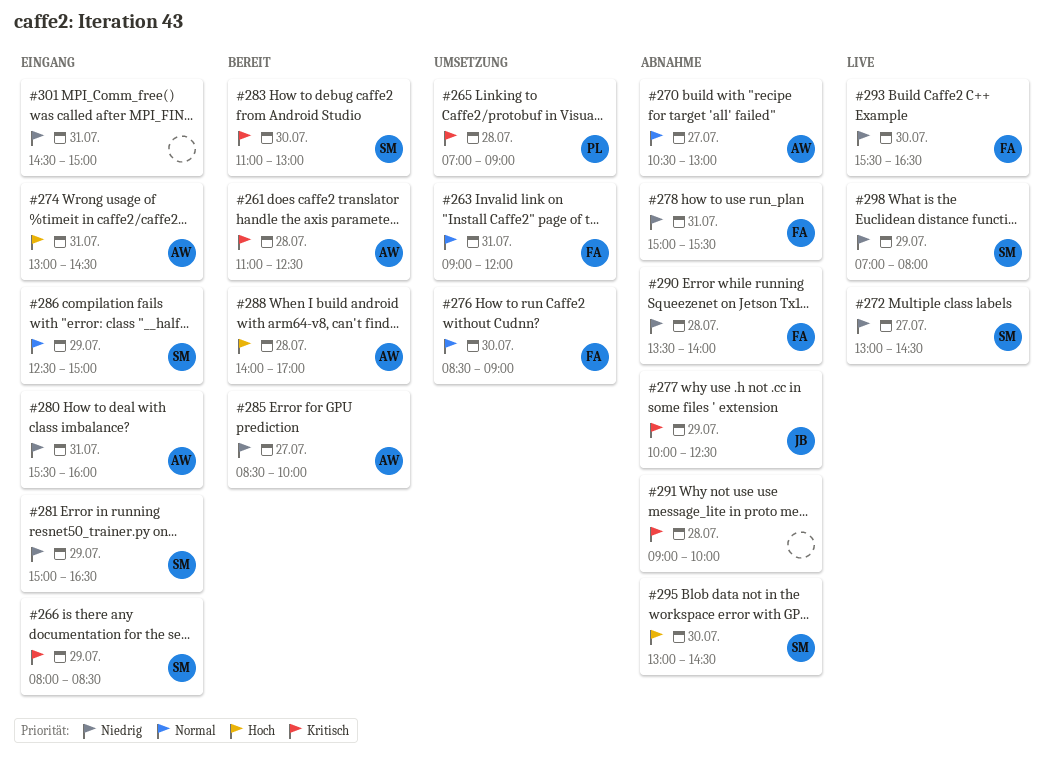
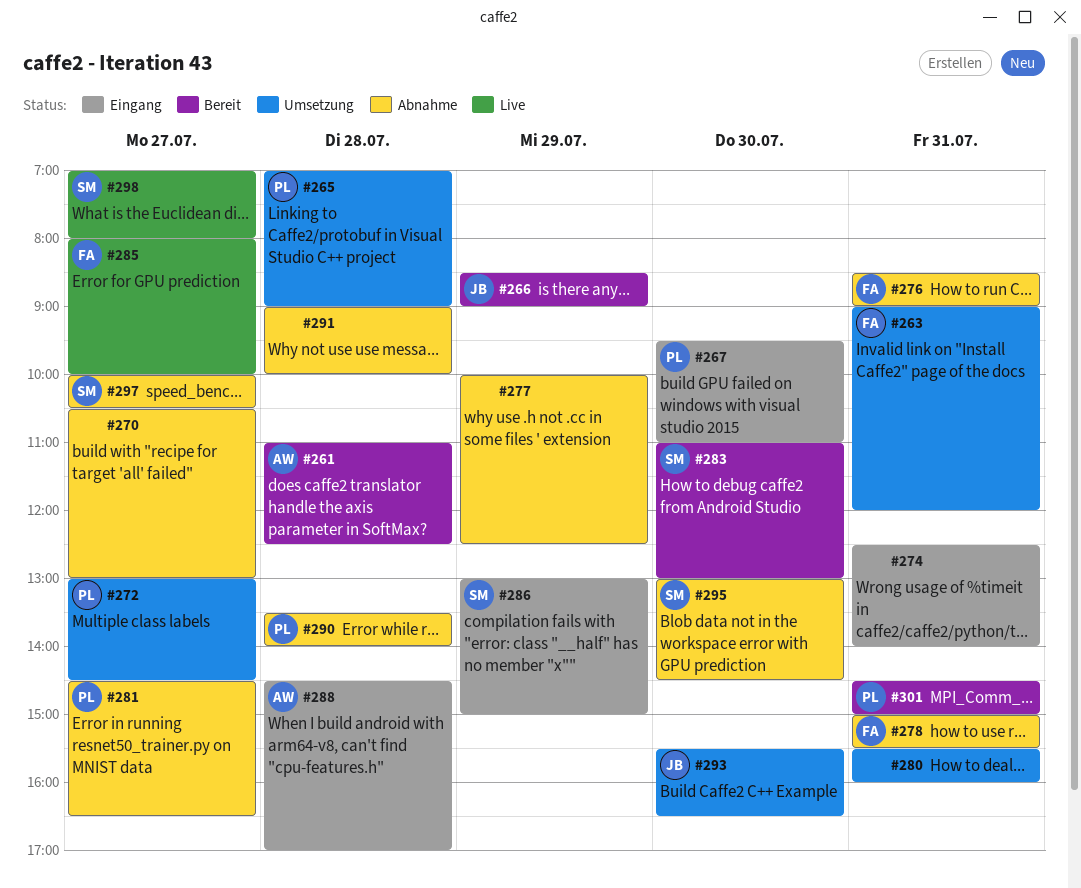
#266, status: Eingang -> Bereit
#266, owner: SM -> JB
#266, begins: 08:00 -> 08:30
#266, ends: 08:30 -> 09:00
#267: none -> present
#270, owner: AW -> none
#272, status: Live -> Umsetzung
#272, owner: SM -> PL
#274, owner: AW -> none
#274, begins: 13:00 -> 12:30
#274, ends: 14:30 -> 14:00
#276, status: Umsetzung -> Abnahme
#276, day: Jul 30 -> Jul 31
#277, owner: JB -> none
#280, status: Eingang -> Umsetzung
#280, owner: AW -> none
#281, status: Eingang -> Abnahme
#281, owner: SM -> PL
#281, day: Jul 29 -> Jul 27
#281, begins: 15:00 -> 14:30
#285, status: Bereit -> Live
#285, owner: AW -> FA
#285, begins: 08:30 -> 08:00
#286, begins: 12:30 -> 13:00
#288, status: Bereit -> Eingang
#288, begins: 14:00 -> 14:30
#290, owner: FA -> PL
#293, status: Live -> Umsetzung
#293, owner: FA -> JB
#297: none -> present
#298, day: Jul 29 -> Jul 27
#301, status: Eingang -> Bereit
#301, owner: none -> PL

